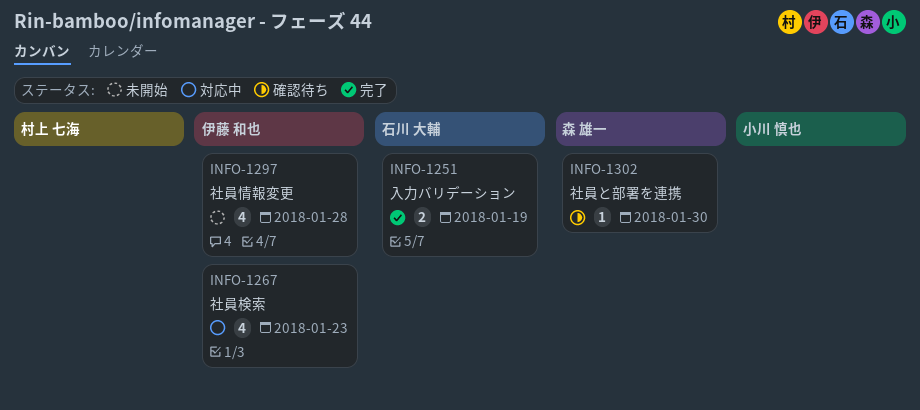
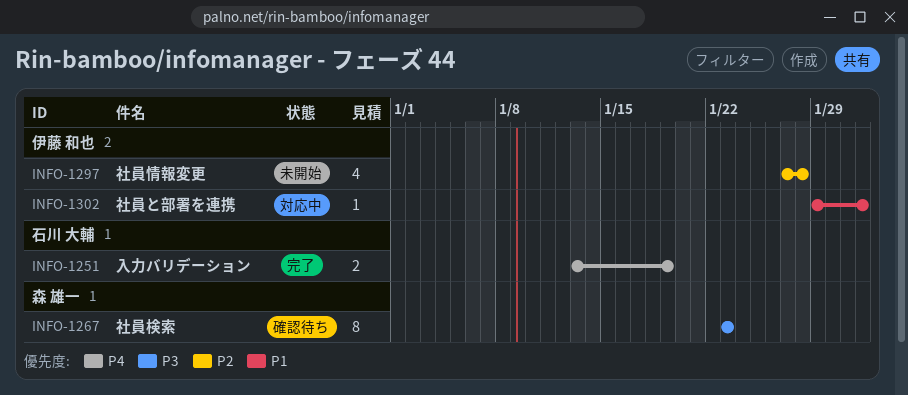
INFO-1267, status: 対応中 -> 確認待ち
INFO-1267, owner: 伊藤 和也 -> 森 雄一
INFO-1267, estimate: 4 -> 8
INFO-1302, status: 確認待ち -> 対応中
INFO-1302, owner: 森 雄一 -> 伊藤 和也
INFO-1302, due: Jan 30 -> Feb 1

